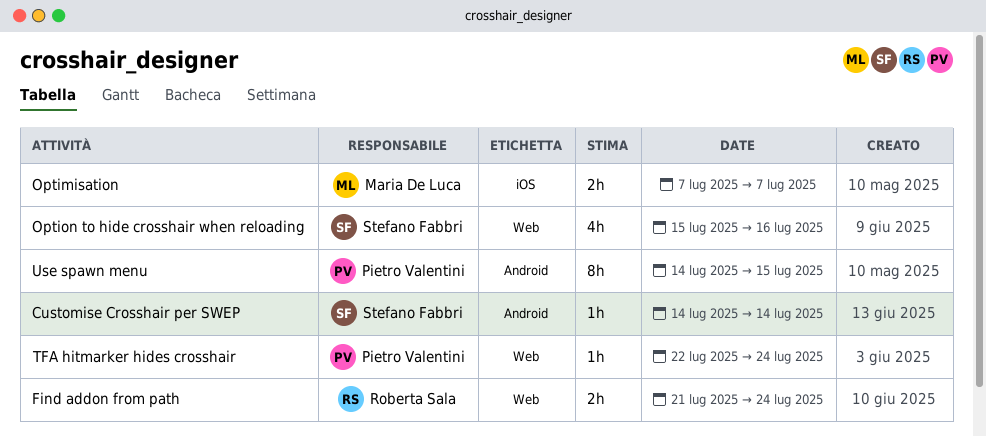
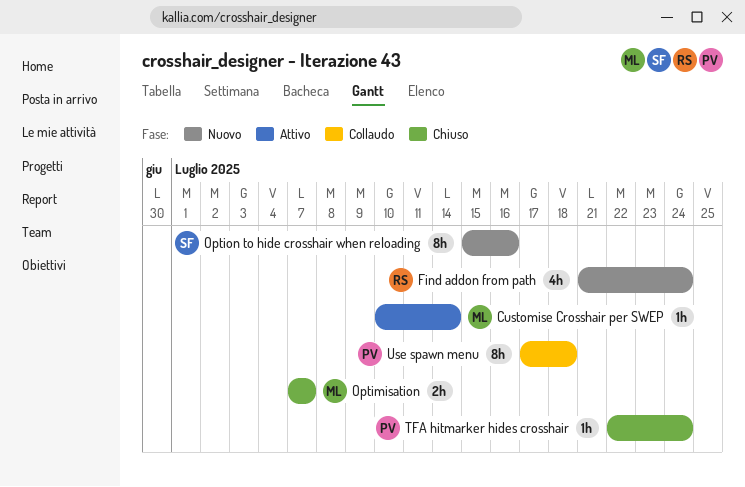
Customise Crosshair per SWEP, owner: Stefano Fabbri -> Maria De Luca
Customise Crosshair per SWEP, start: Jul 14 -> Jul 10
Find addon from path, estimate: 2h -> 4h
Option to hide crosshair when reloading, estimate: 4h -> 8h
Use spawn menu, start: Jul 14 -> Jul 17
Use spawn menu, due: Jul 15 -> Jul 18

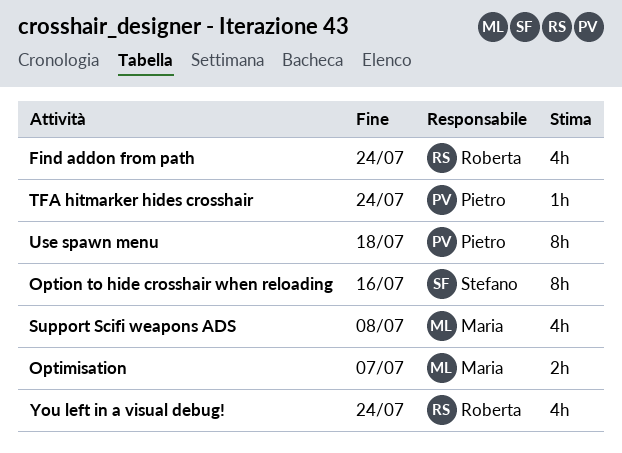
Customise Crosshair per SWEP: present -> none
Support Scifi weapons ADS: none -> present
You left in a visual debug!: none -> present

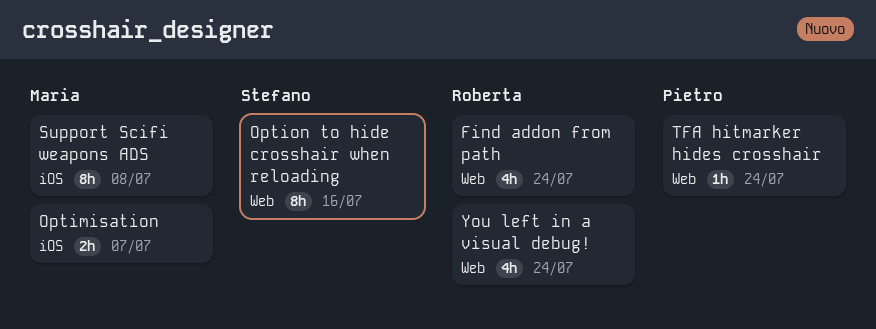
Support Scifi weapons ADS, estimate: 4h -> 8h
Use spawn menu: present -> none

